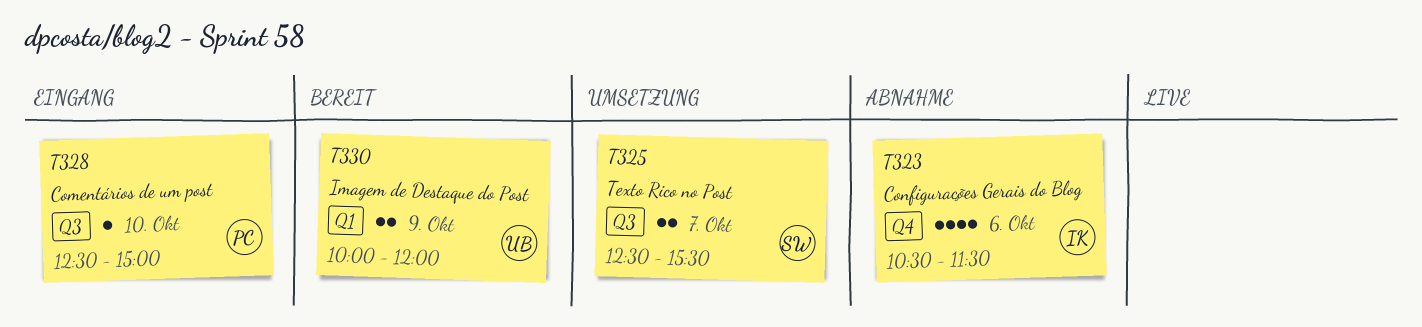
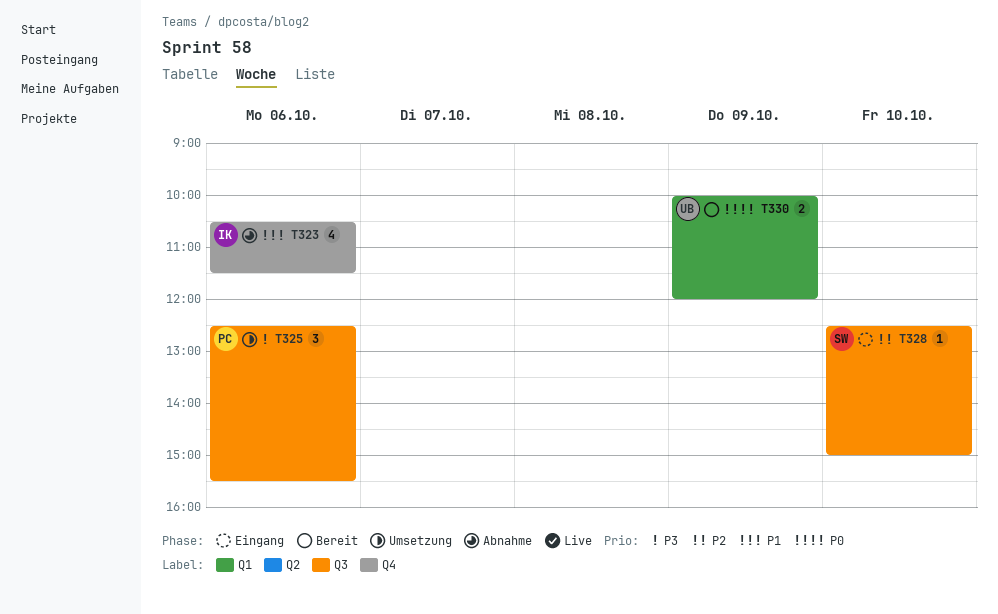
T325, owner: SW -> PC
T325, estimate: 2 -> 3
T325, day: Oct 7 -> Oct 6
T328, owner: PC -> SW

